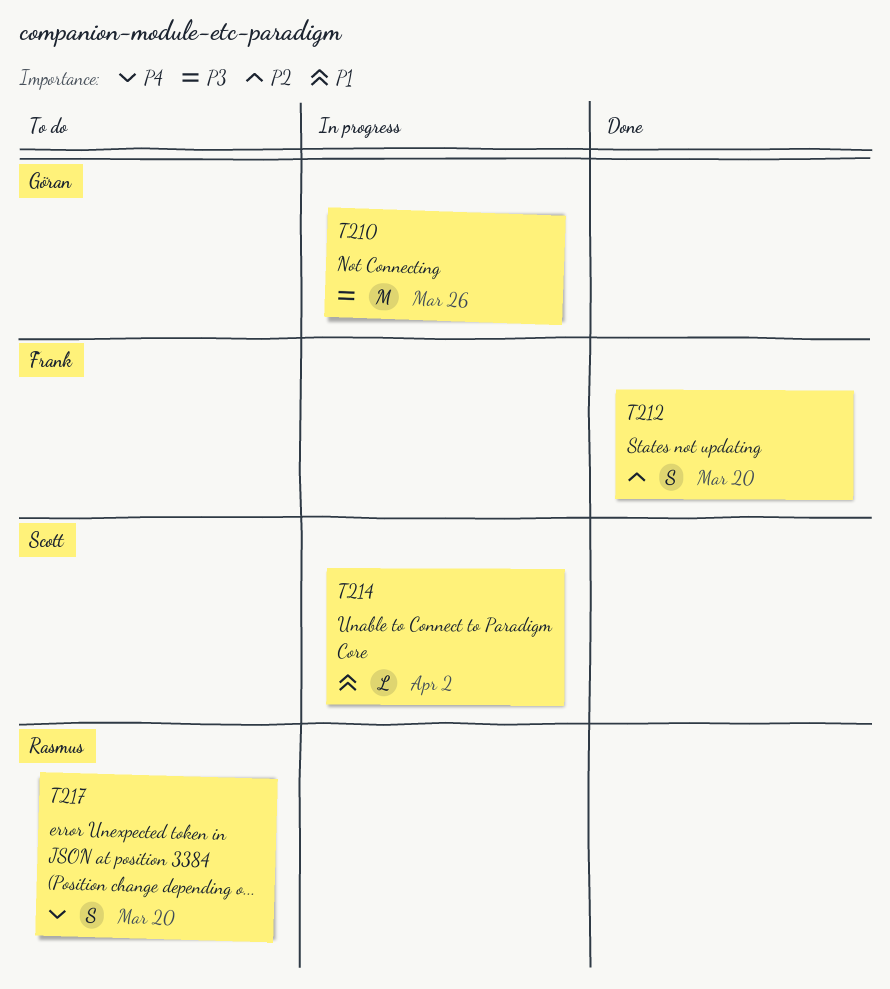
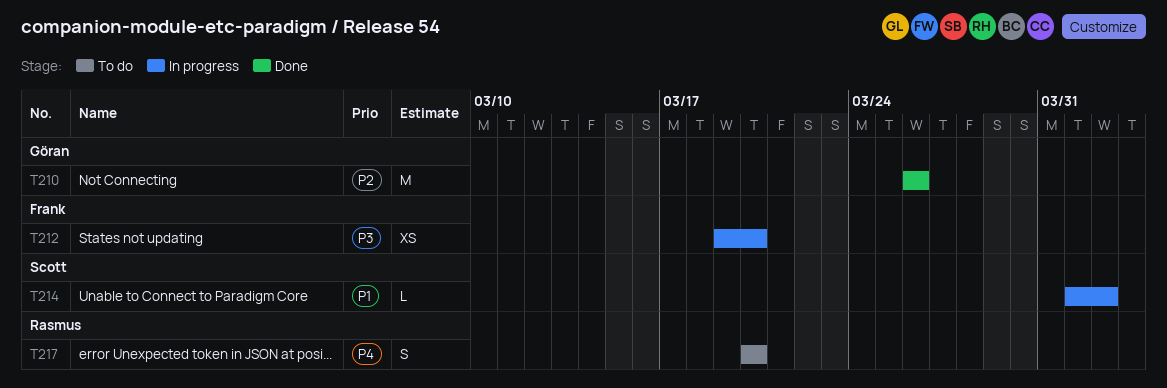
T210, status: In progress -> Done
T210, priority: P3 -> P2
T212, status: Done -> In progress
T212, priority: P2 -> P3
T212, estimate: S -> XS

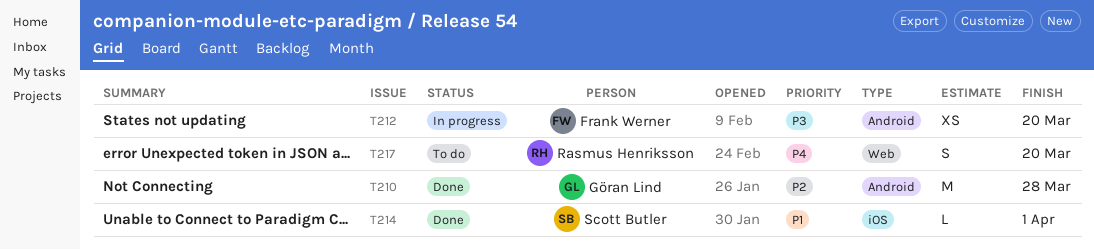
T210, due: Mar 26 -> Mar 28
T214, status: In progress -> Done
T214, due: Apr 2 -> Apr 1

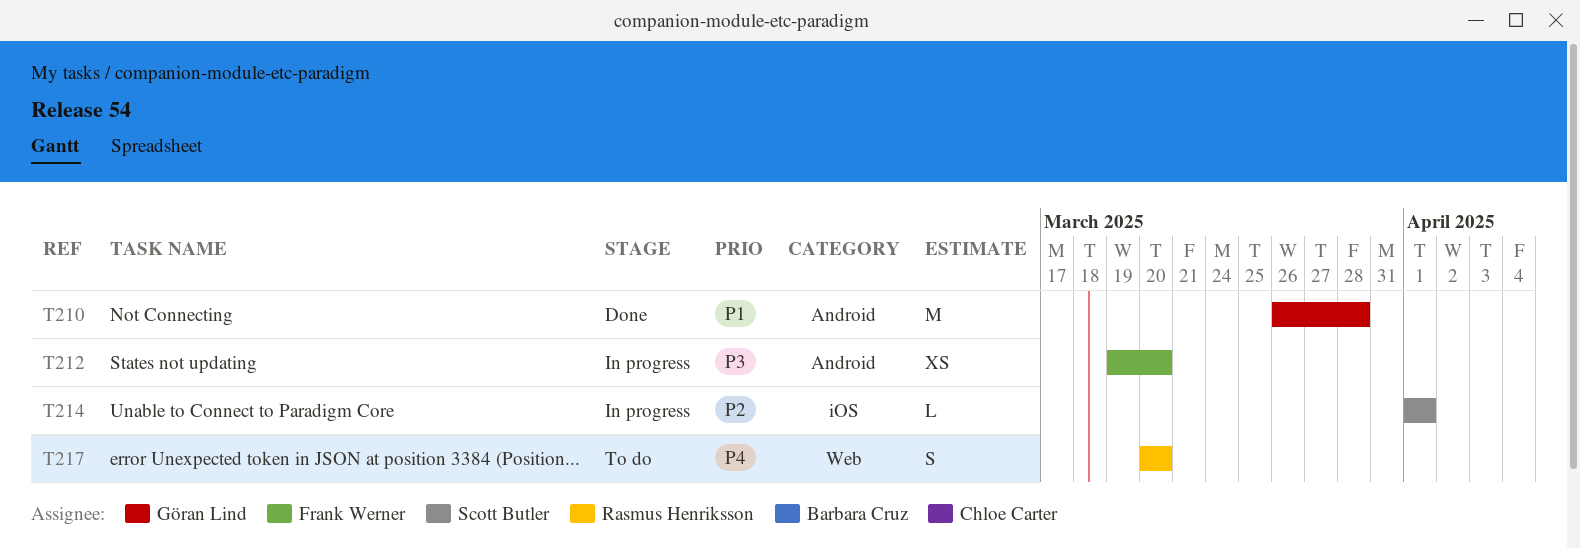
T210, priority: P2 -> P1
T214, status: Done -> In progress
T214, priority: P1 -> P2

